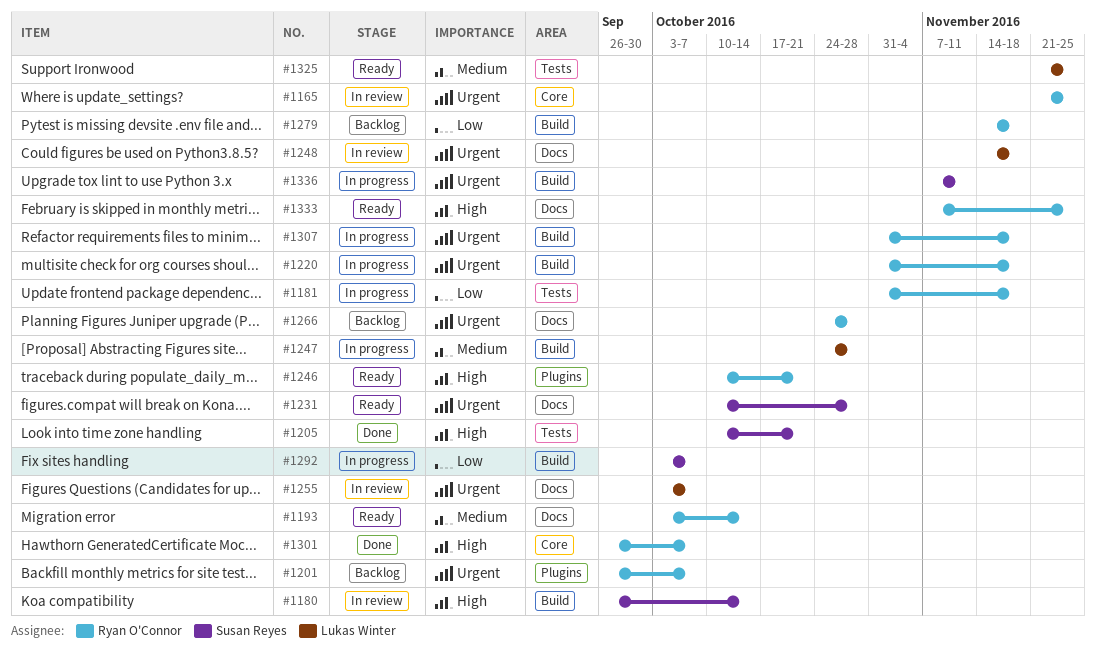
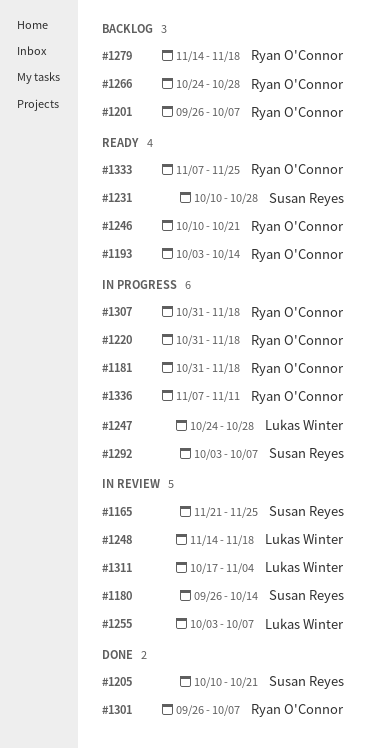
#1165, owner: Ryan O'Connor -> Susan Reyes
#1311: none -> present
#1325: present -> none
#1336, owner: Susan Reyes -> Ryan O'Connor

